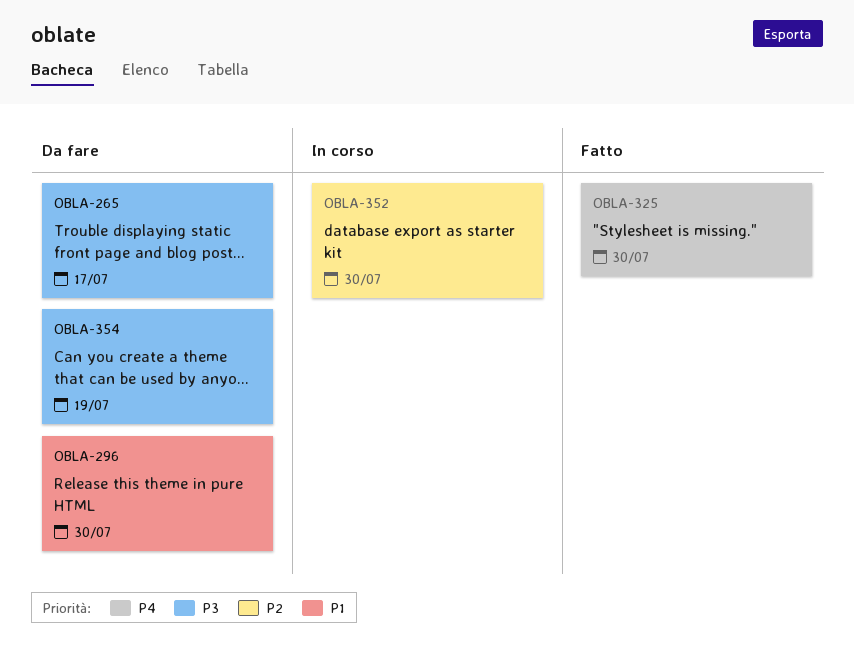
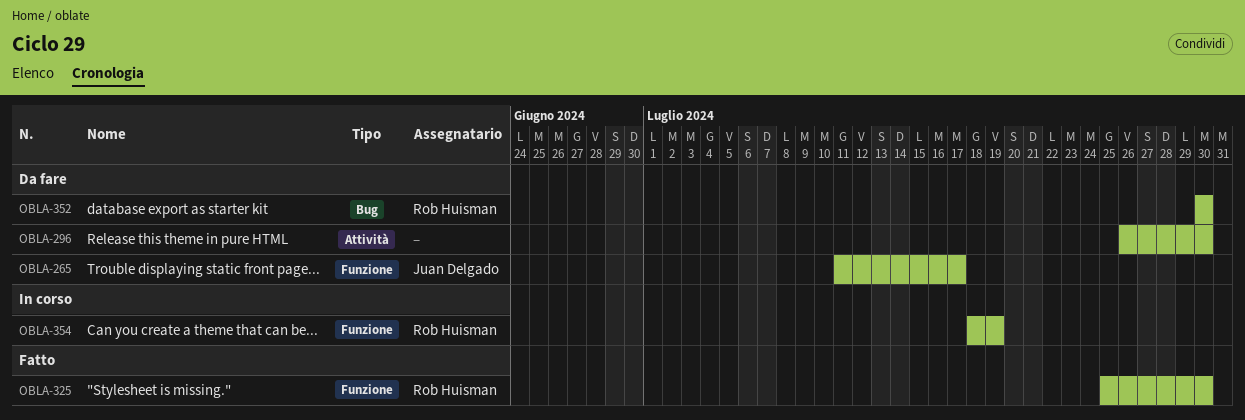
OBLA-352, status: In corso -> Da fare
OBLA-354, status: Da fare -> In corso

